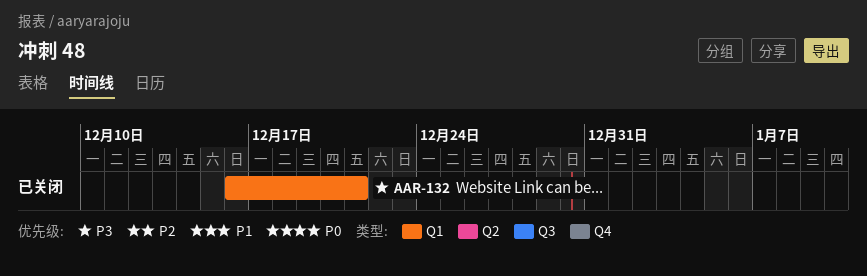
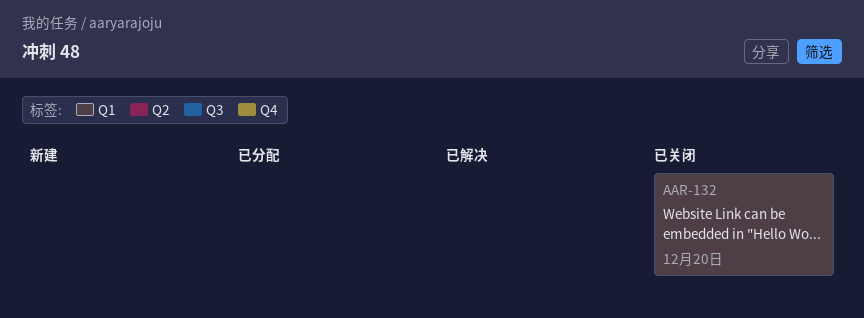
AAR-132, due: Dec 21 -> Dec 20

